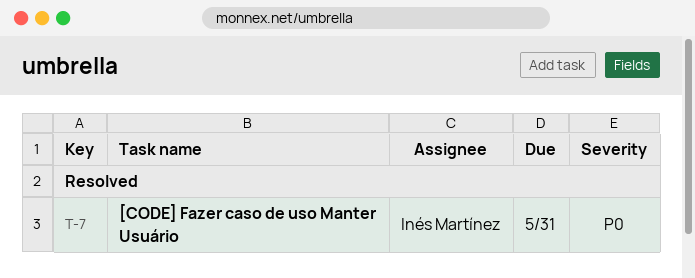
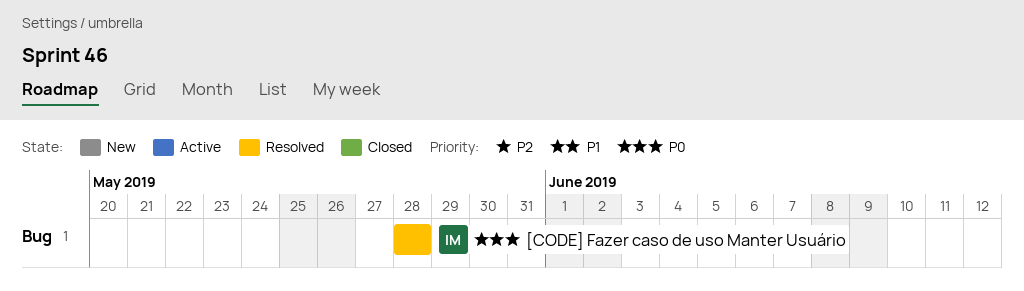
[CODE] Fazer caso de uso Manter Usuário, due: May 31 -> May 28

